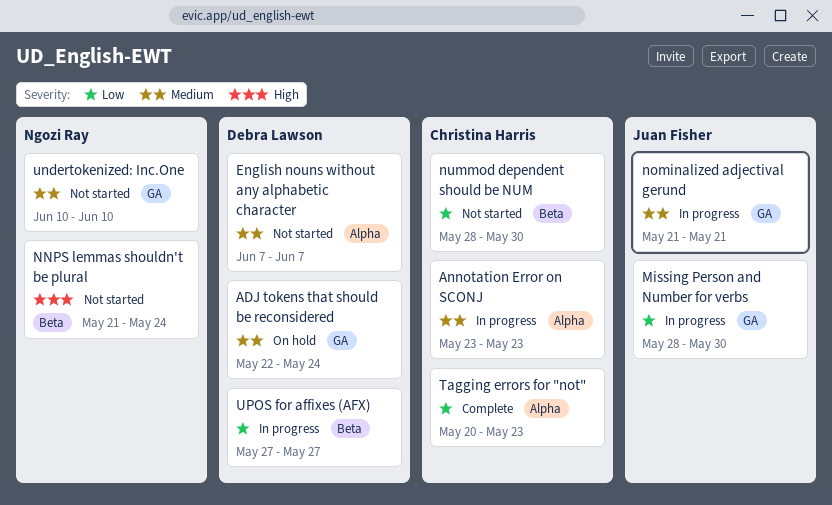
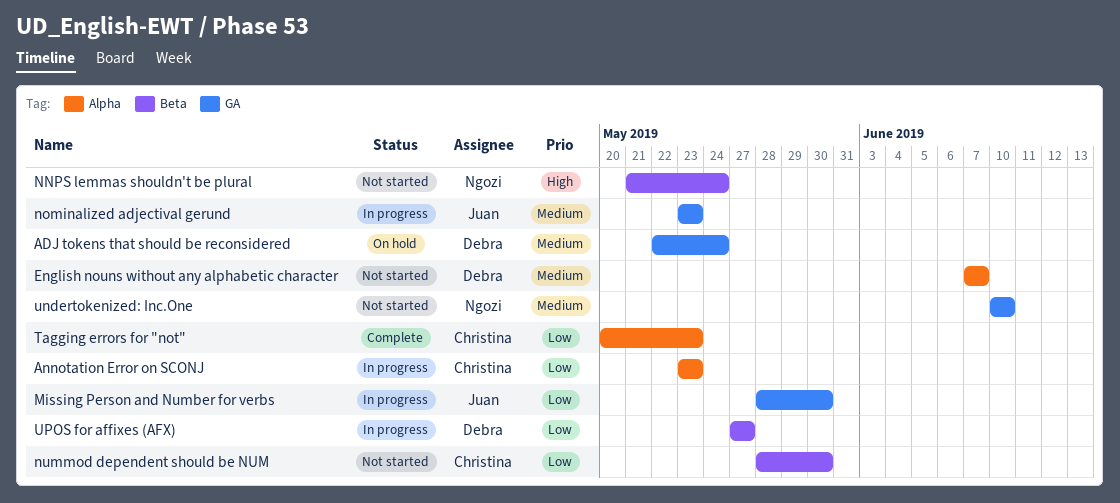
Annotation Error on SCONJ, priority: Medium -> Low
nominalized adjectival gerund, start: May 21 -> May 23
nominalized adjectival gerund, due: May 21 -> May 23

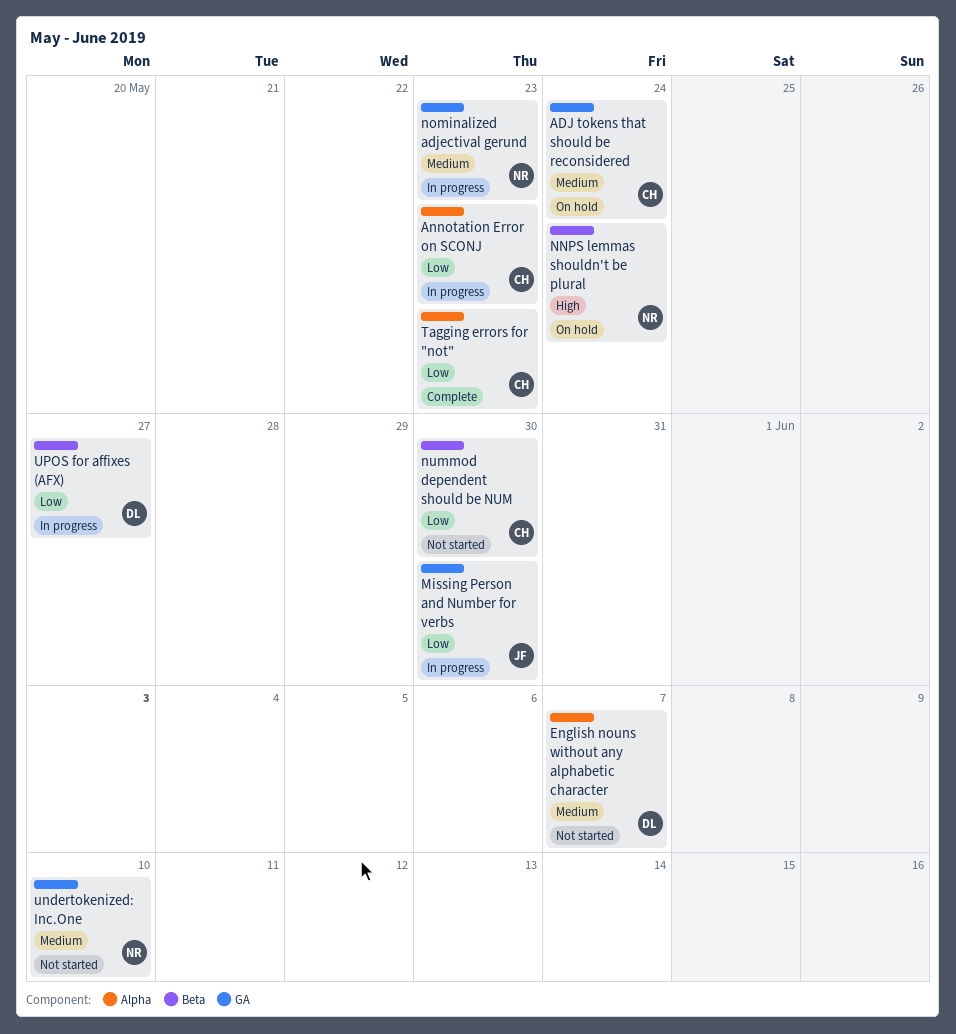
ADJ tokens that should be reconsidered, owner: Debra -> Christina
NNPS lemmas shouldn't be plural, status: Not started -> On hold
nominalized adjectival gerund, owner: Juan -> Ngozi

